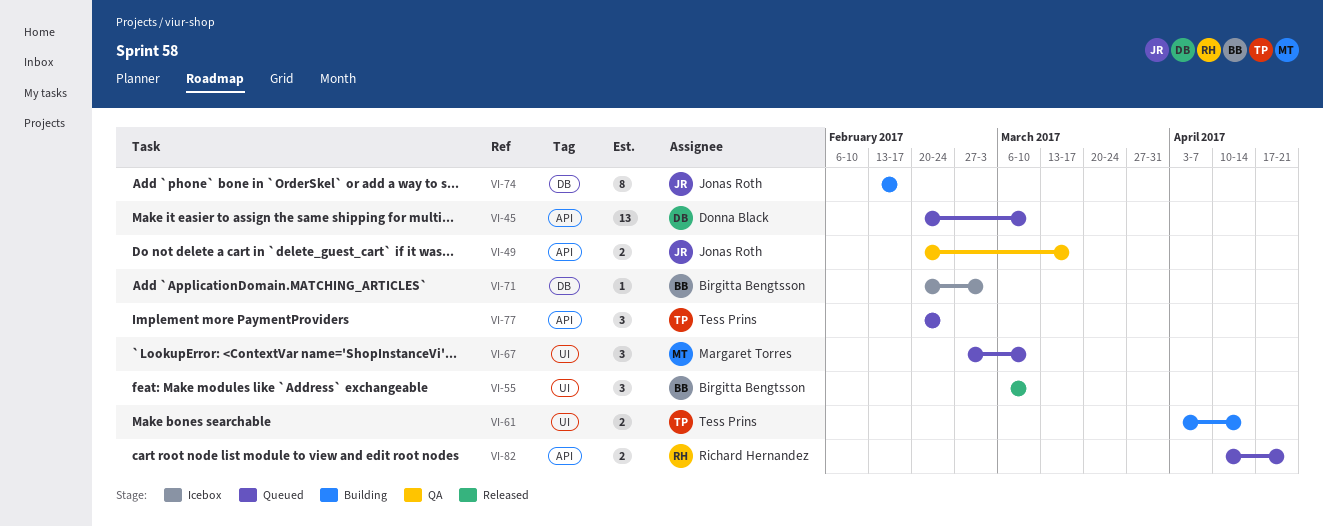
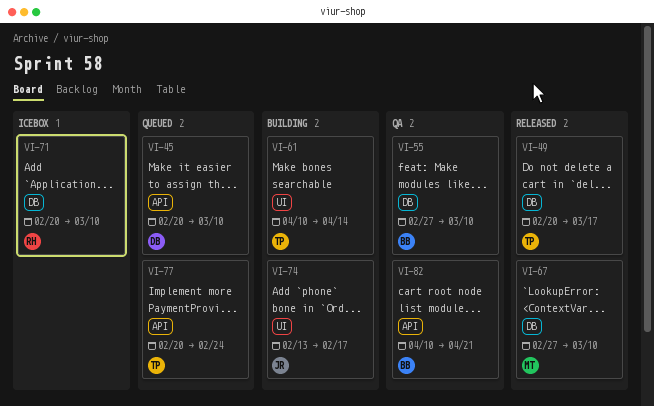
VI-49, status: QA -> Released
VI-49, owner: Jonas Roth -> Tess Prins
VI-49, label: API -> DB
VI-55, status: Released -> QA
VI-55, label: UI -> DB
VI-55, start: Mar 6 -> Feb 27
VI-61, start: Apr 3 -> Apr 10
VI-67, status: Queued -> Released
VI-67, label: UI -> DB
VI-71, owner: Birgitta Bengtsson -> Richard Hernandez
VI-71, due: Mar 3 -> Mar 10
VI-74, label: DB -> UI
VI-82, status: Queued -> QA
VI-82, owner: Richard Hernandez -> Birgitta Bengtsson

